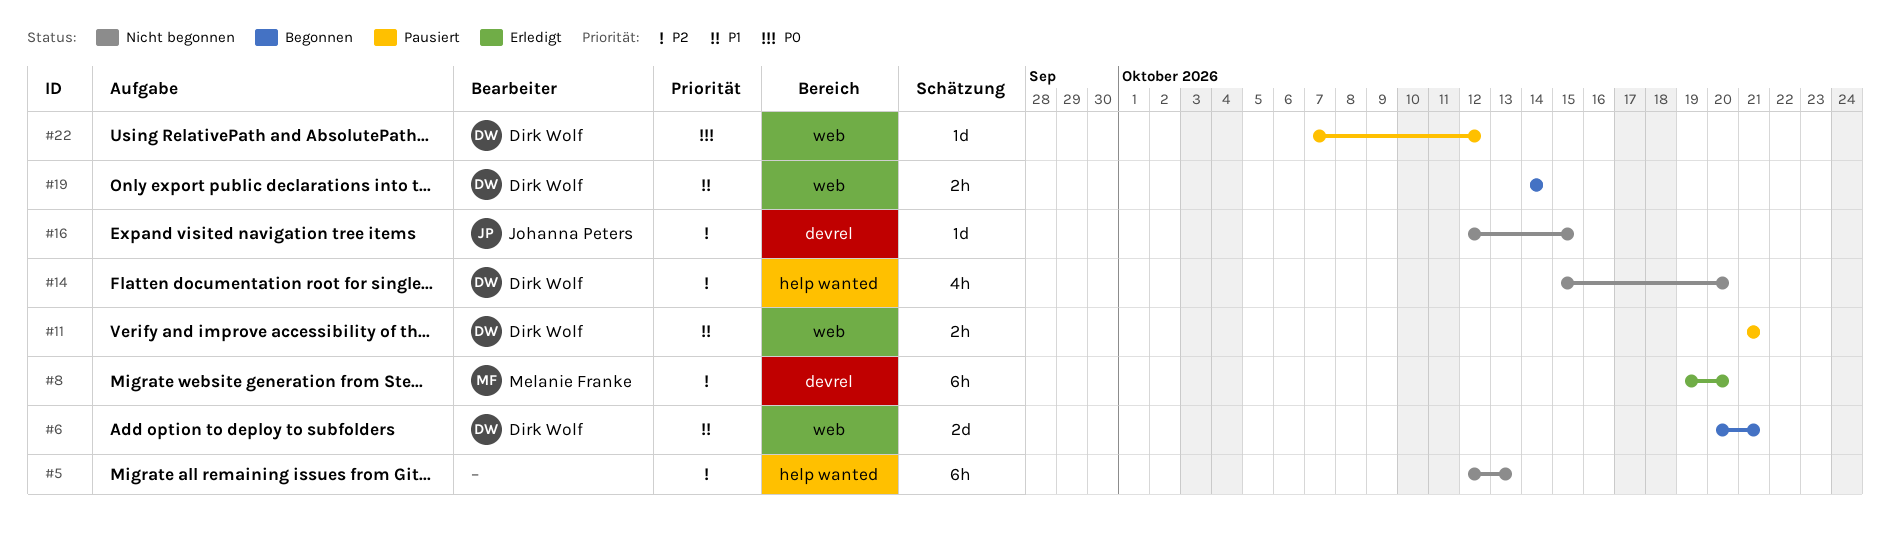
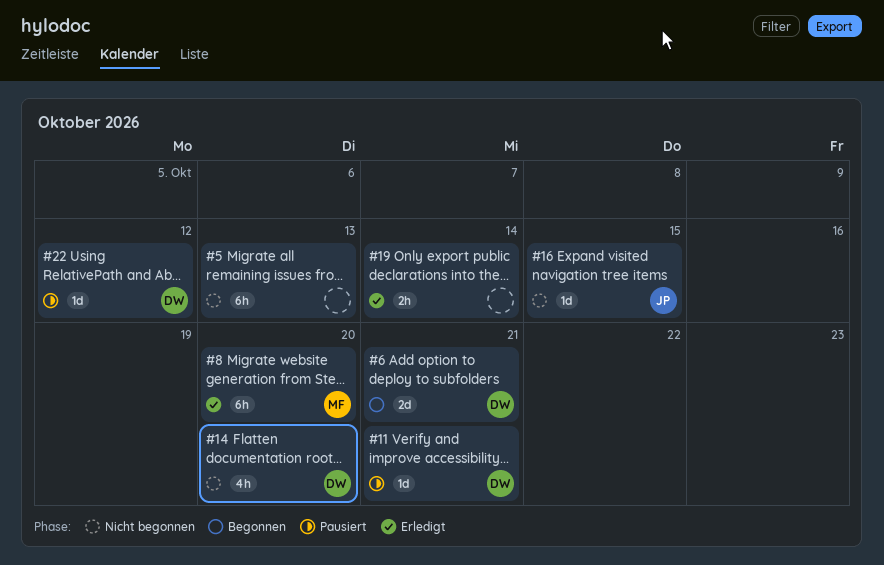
#11, estimate: 2h -> 1d
#19, status: Begonnen -> Erledigt
#19, owner: Dirk Wolf -> none

